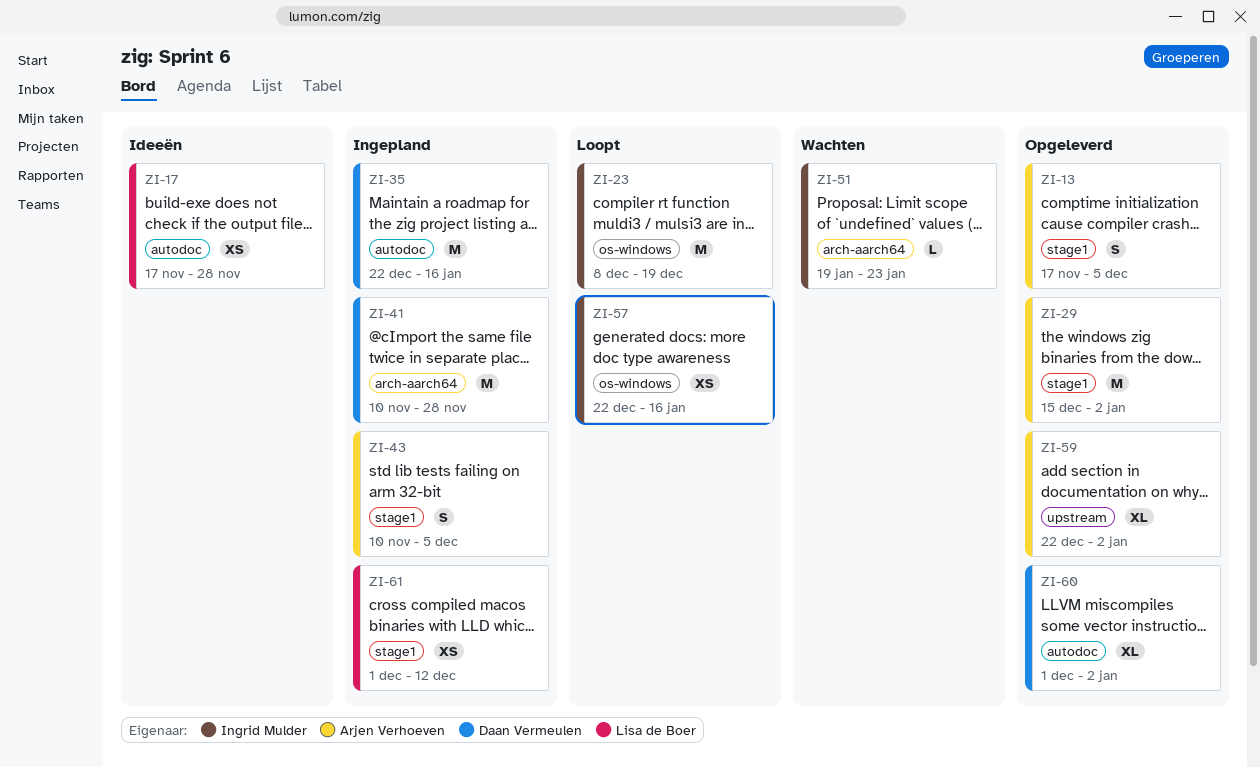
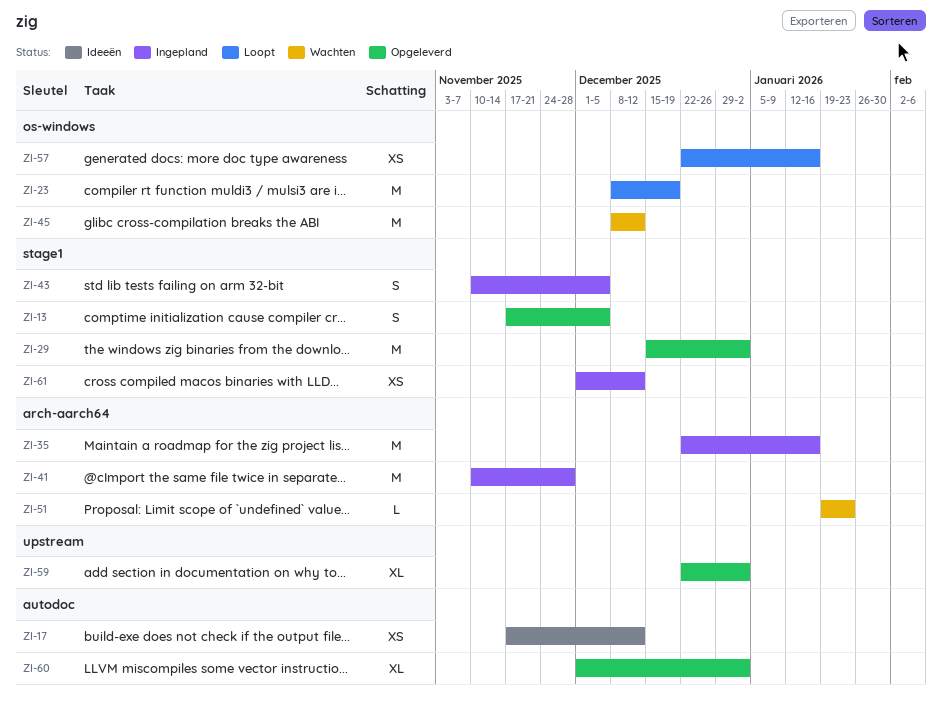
ZI-17, due: Nov 28 -> Dec 12
ZI-35, label: autodoc -> arch-aarch64
ZI-45: none -> present

